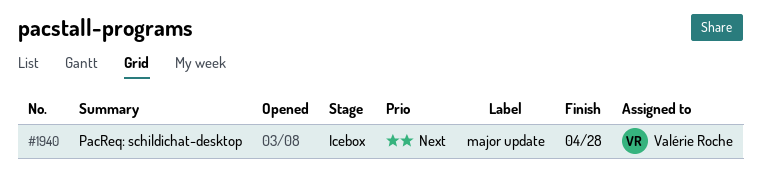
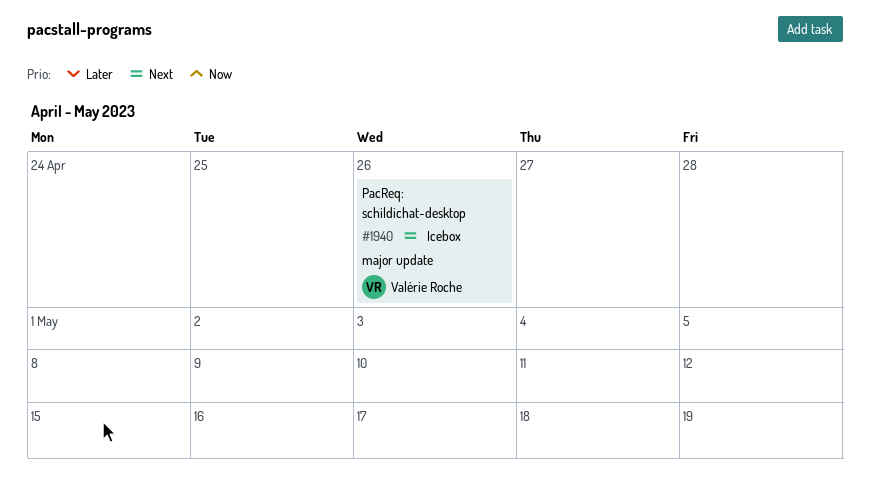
#1940, due: Apr 28 -> Apr 26

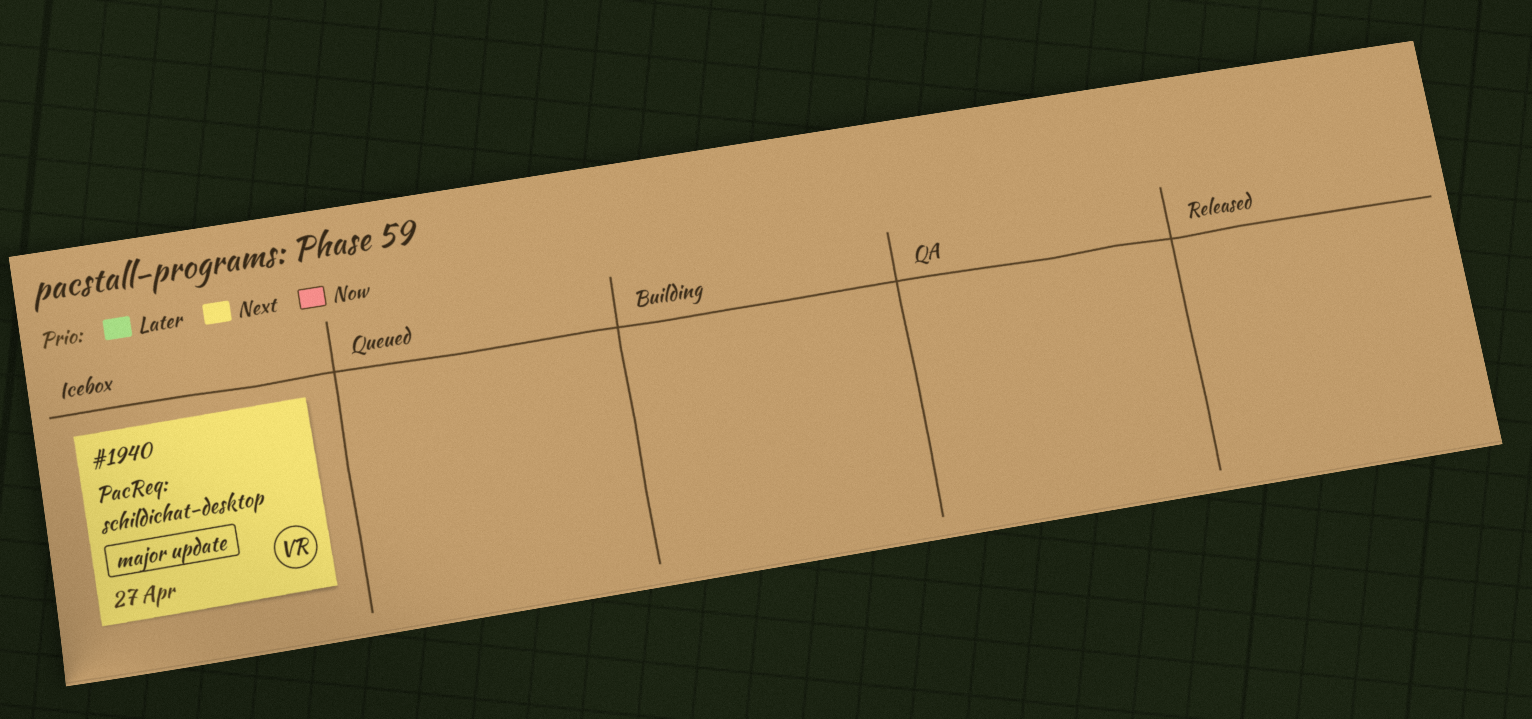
#1940, due: Apr 26 -> Apr 27

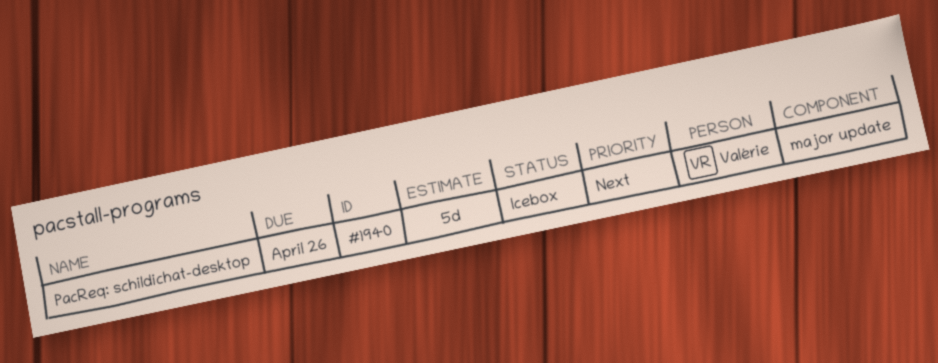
#1940, due: Apr 27 -> Apr 26

